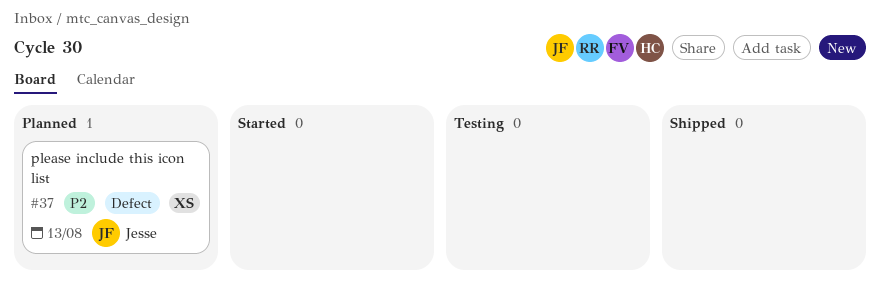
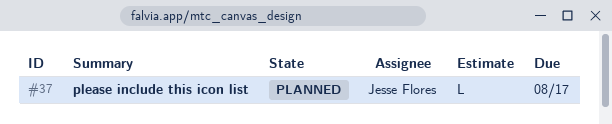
#37, estimate: XS -> L
#37, due: Aug 13 -> Aug 17

